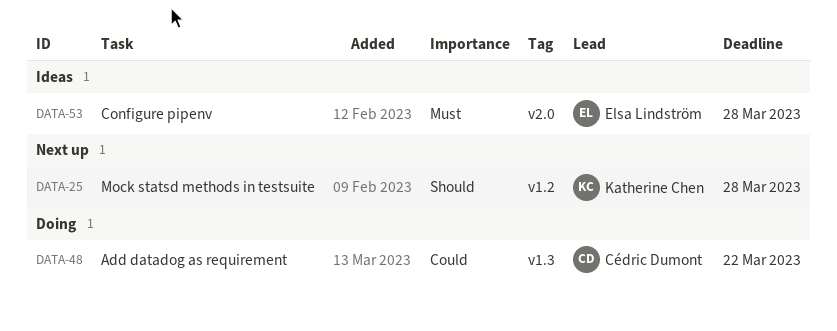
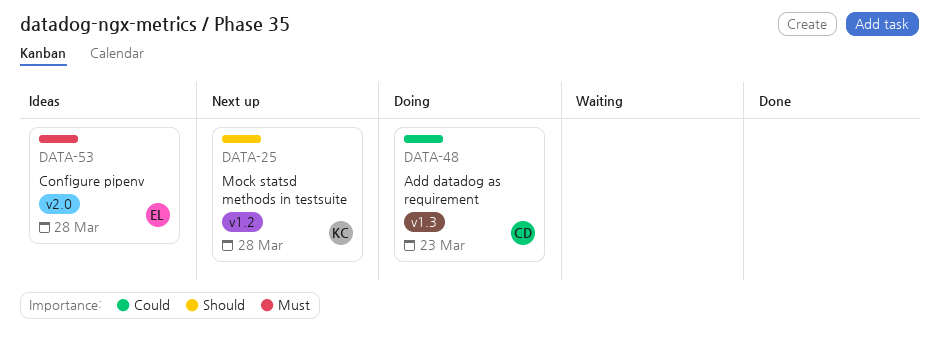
DATA-48, due: Mar 22 -> Mar 23

